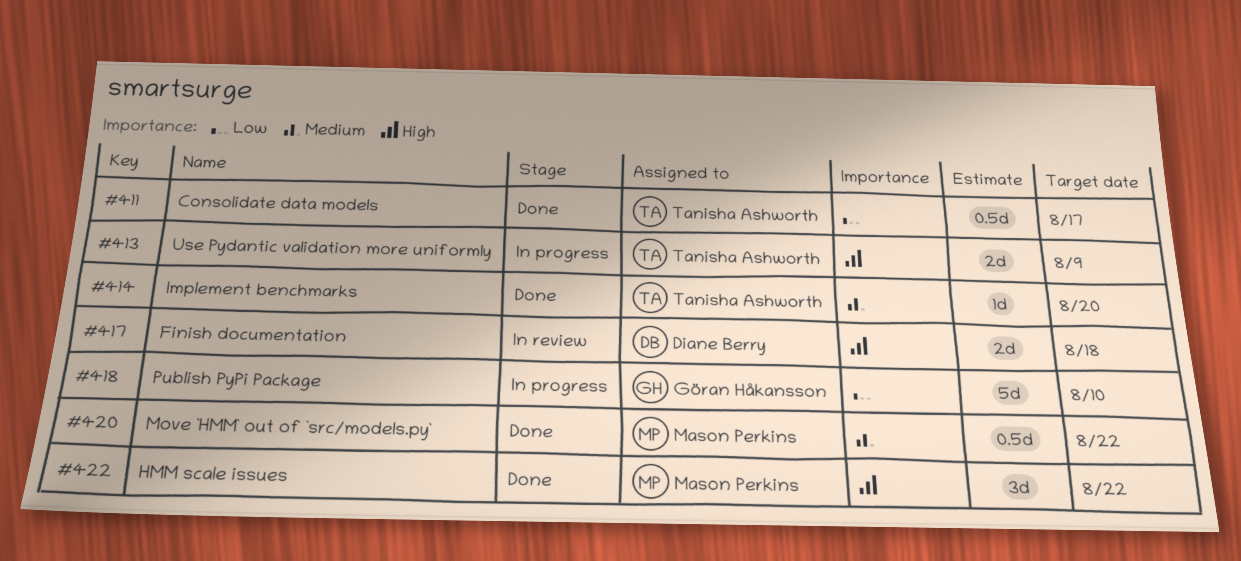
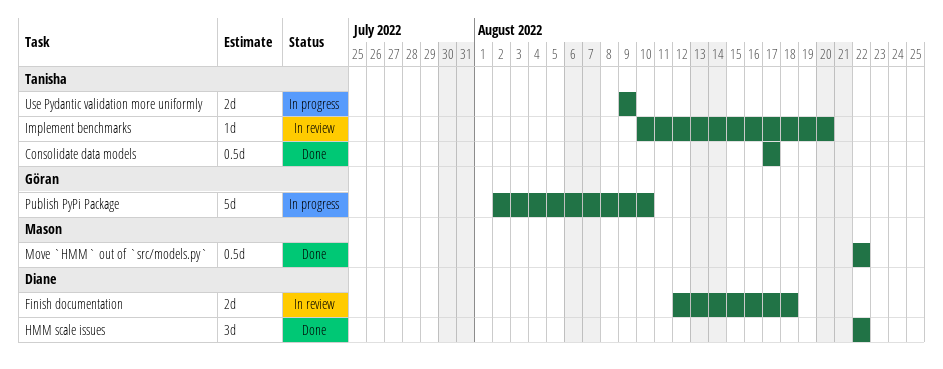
HMM scale issues, owner: Mason Perkins -> Diane Berry
Implement benchmarks, status: Done -> In review

